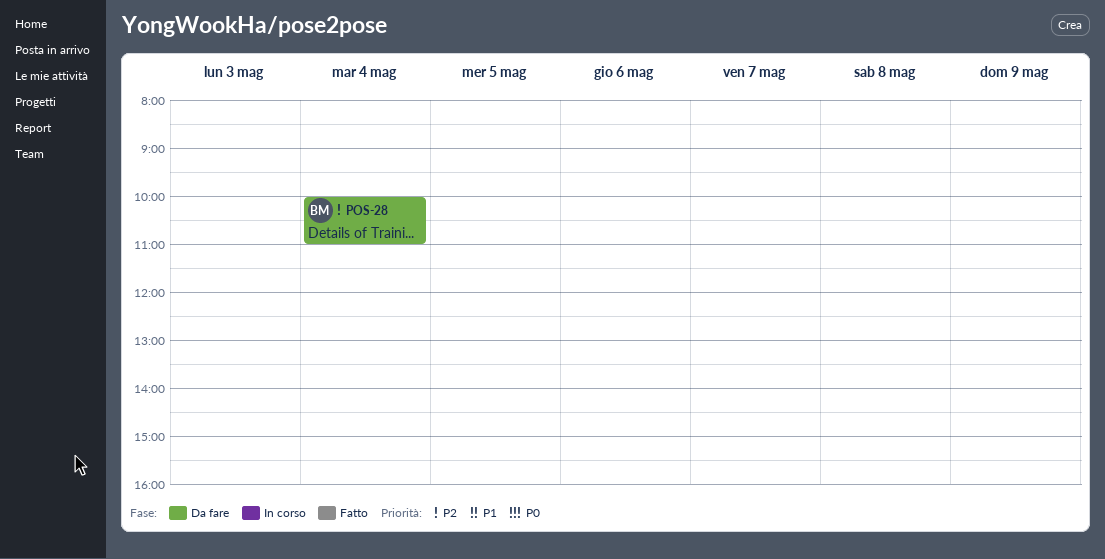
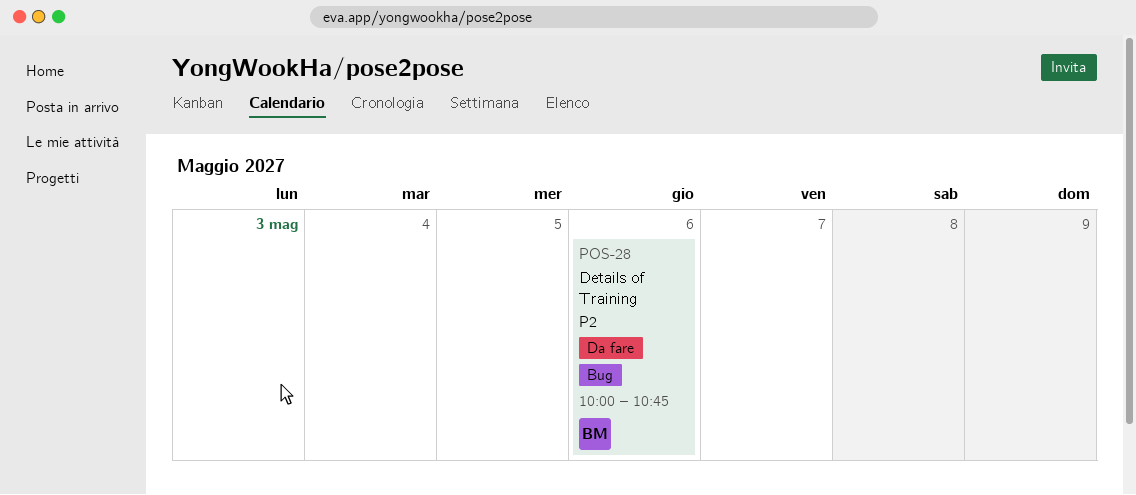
POS-28, day: May 4 -> May 6
POS-28, ends: 11:00 -> 10:45

